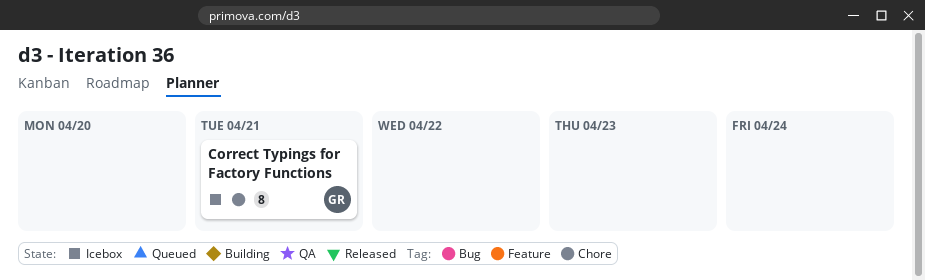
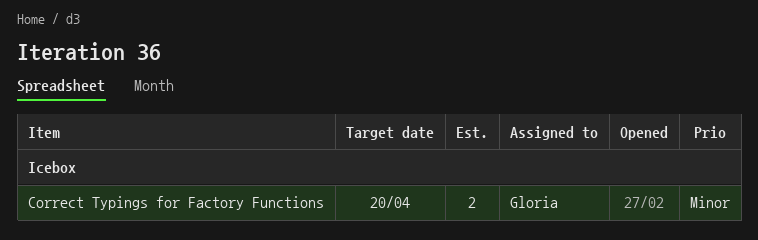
Correct Typings for Factory Functions, estimate: 8 -> 2
Correct Typings for Factory Functions, due: Apr 21 -> Apr 20

